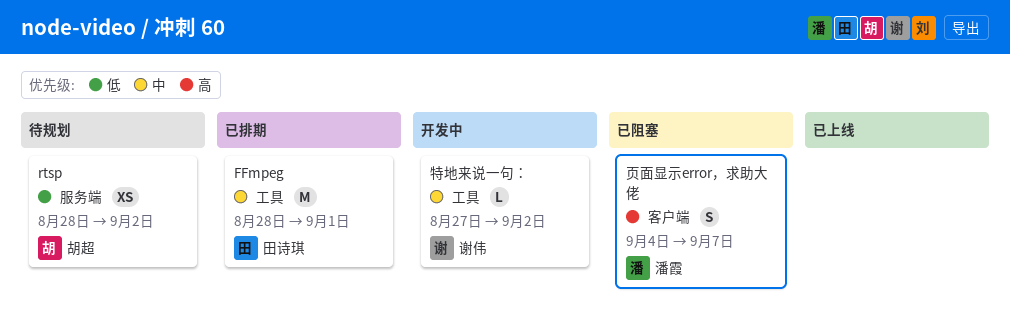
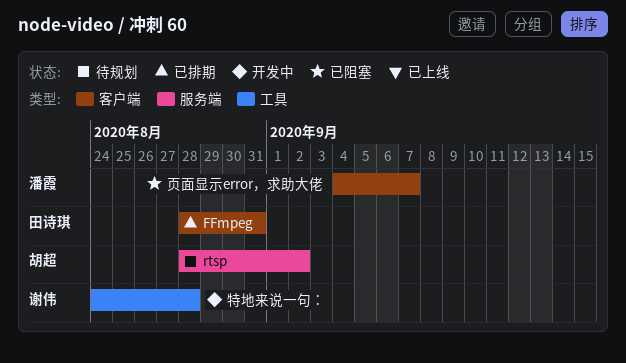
FFmpeg, label: 工具 -> 客户端
FFmpeg, due: Sep 1 -> Aug 31
特地来说一句：, start: Aug 27 -> Aug 24
特地来说一句：, due: Sep 2 -> Aug 28

